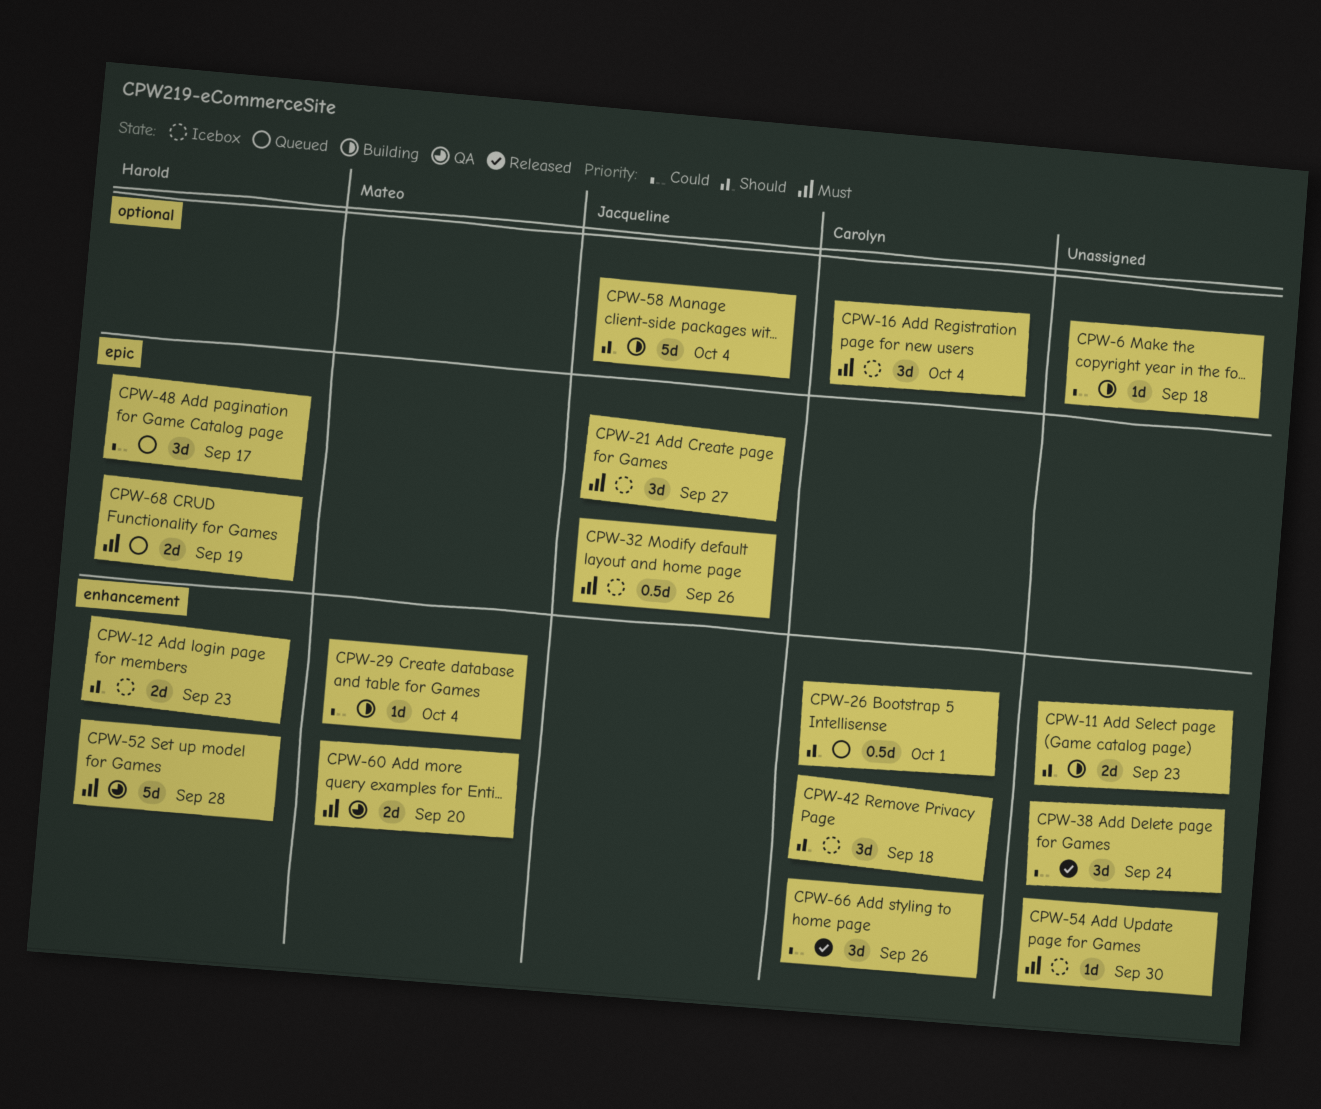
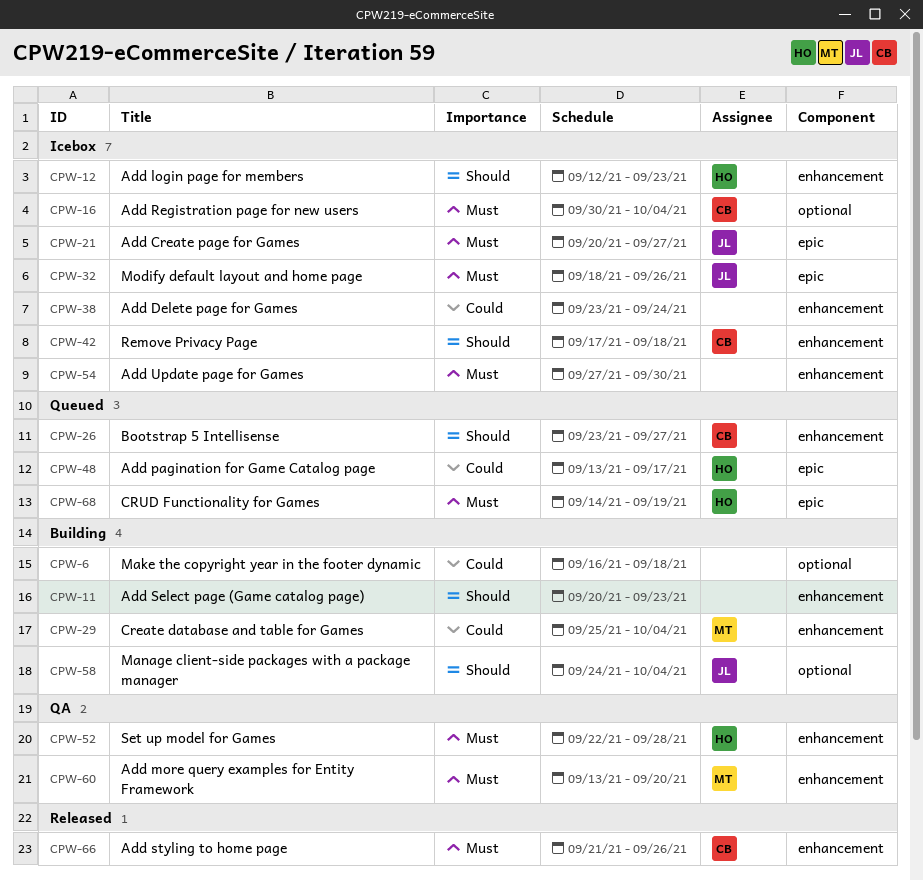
CPW-26, due: Oct 1 -> Sep 27
CPW-38, status: Released -> Icebox
CPW-66, priority: Could -> Must

